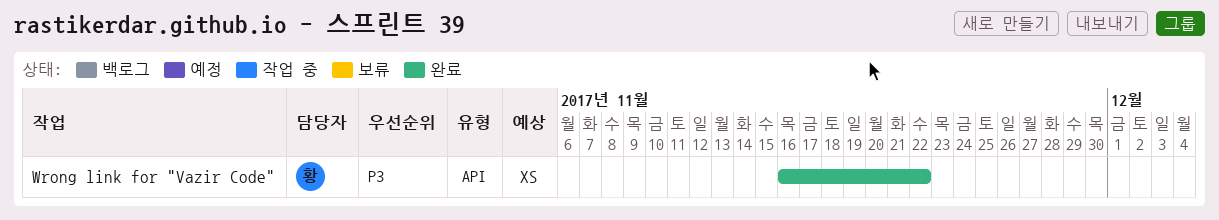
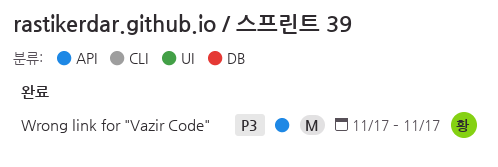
Wrong link for "Vazir Code", estimate: XS -> M
Wrong link for "Vazir Code", start: Nov 16 -> Nov 17
Wrong link for "Vazir Code", due: Nov 22 -> Nov 17

